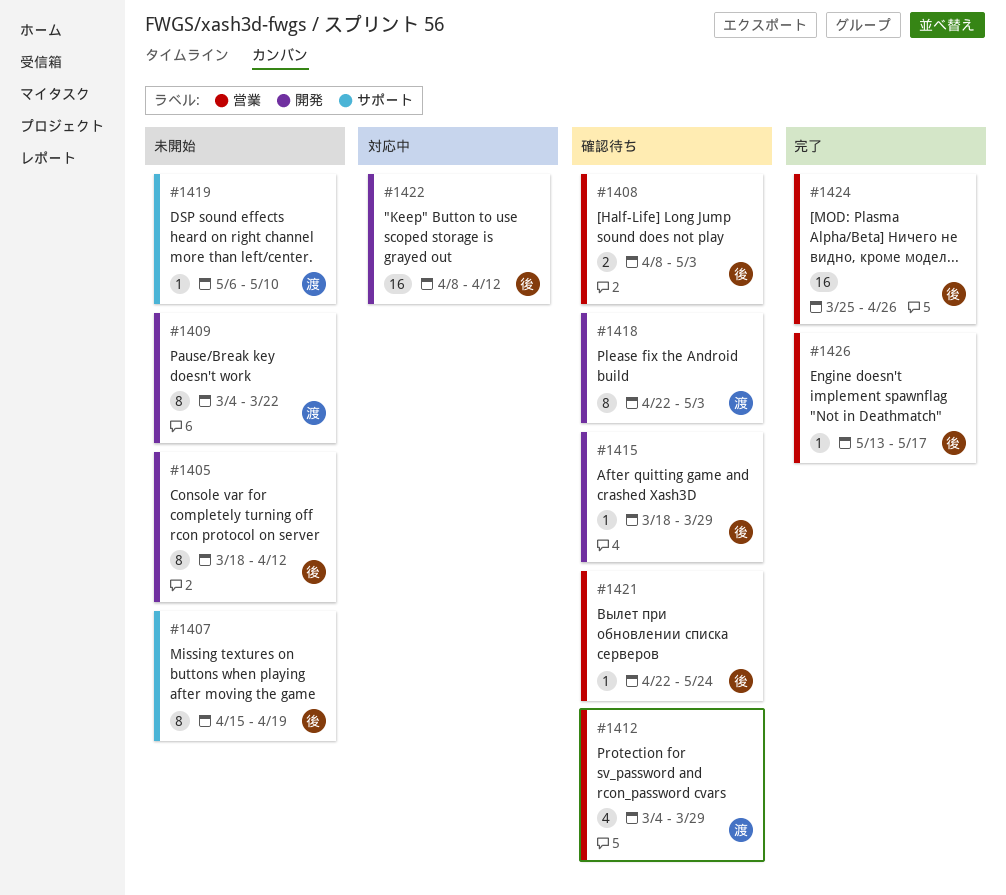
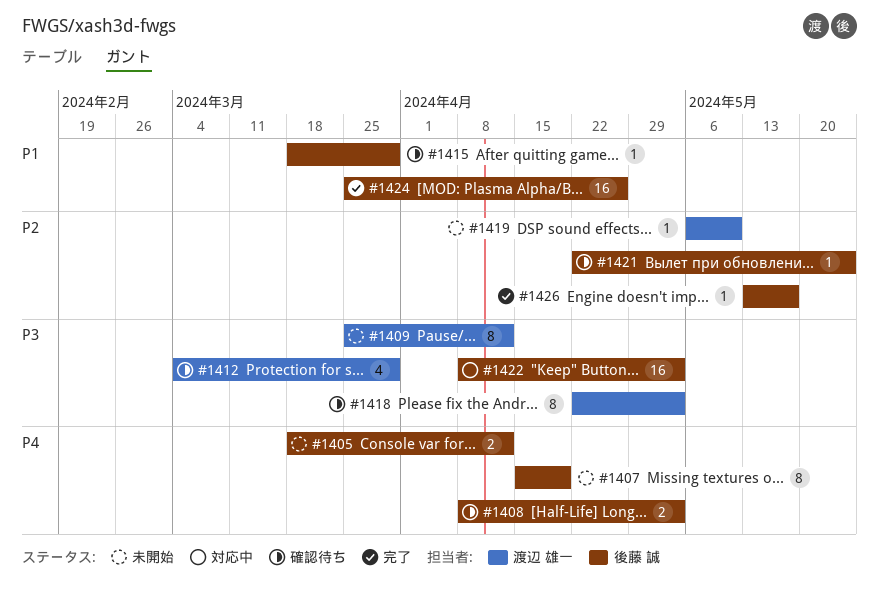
#1405, estimate: 8 -> 2
#1409, start: Mar 4 -> Mar 25
#1409, due: Mar 22 -> Apr 12
#1422, due: Apr 12 -> May 3

